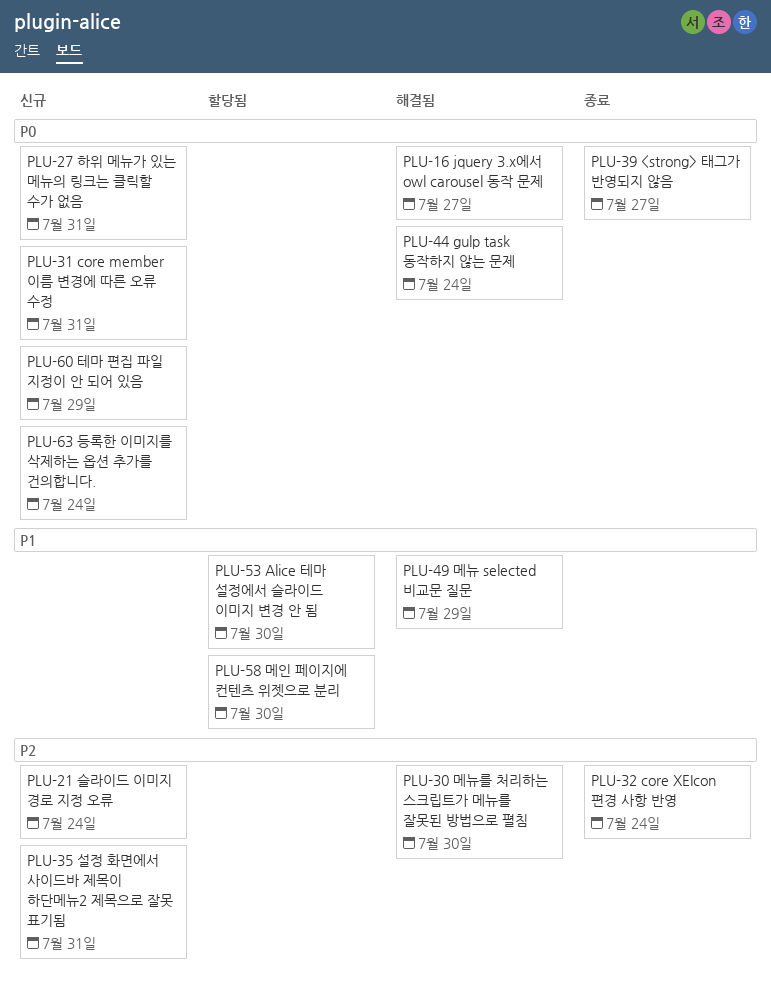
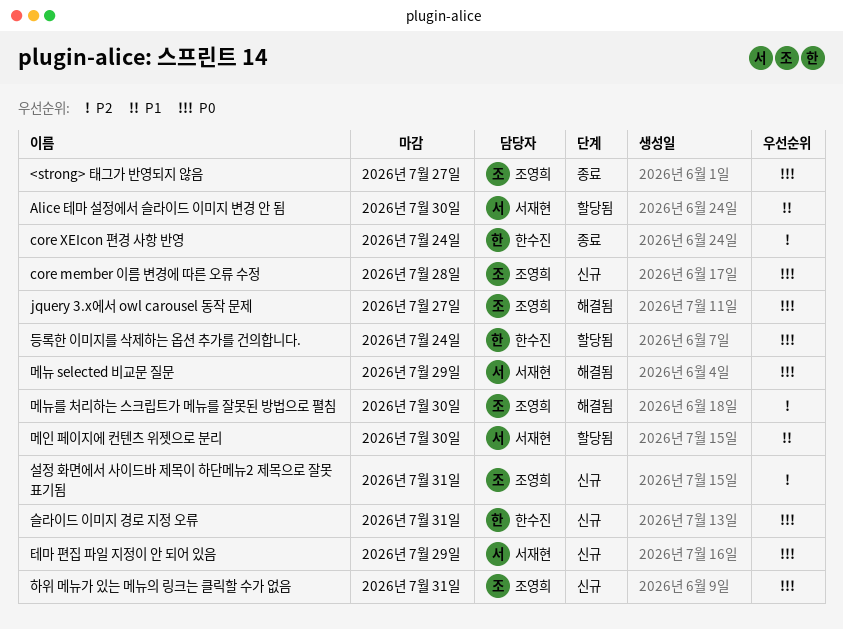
core member 이름 변경에 따른 오류 수정, due: Jul 31 -> Jul 28
gulp task 동작하지 않는 문제: present -> none
등록한 이미지를 삭제하는 옵션 추가를 건의합니다., status: 신규 -> 할당됨
메뉴 selected 비교문 질문, priority: P1 -> P0
슬라이드 이미지 경로 지정 오류, priority: P2 -> P0
슬라이드 이미지 경로 지정 오류, due: Jul 24 -> Jul 31

